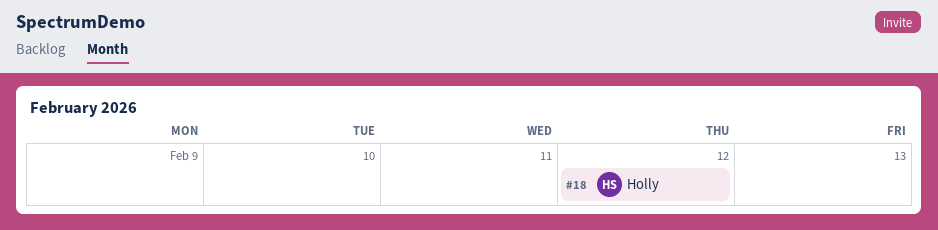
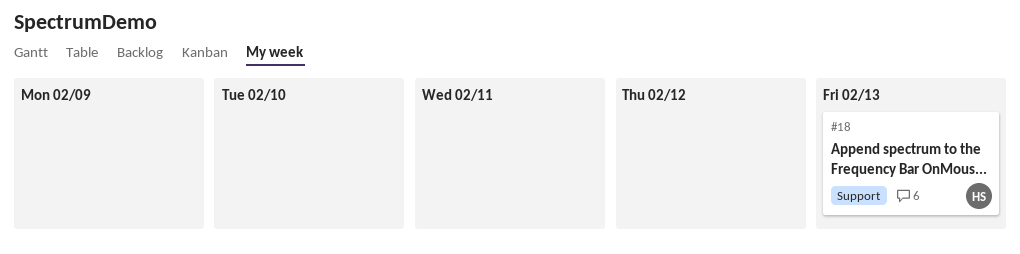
#18, due: Feb 12 -> Feb 13

